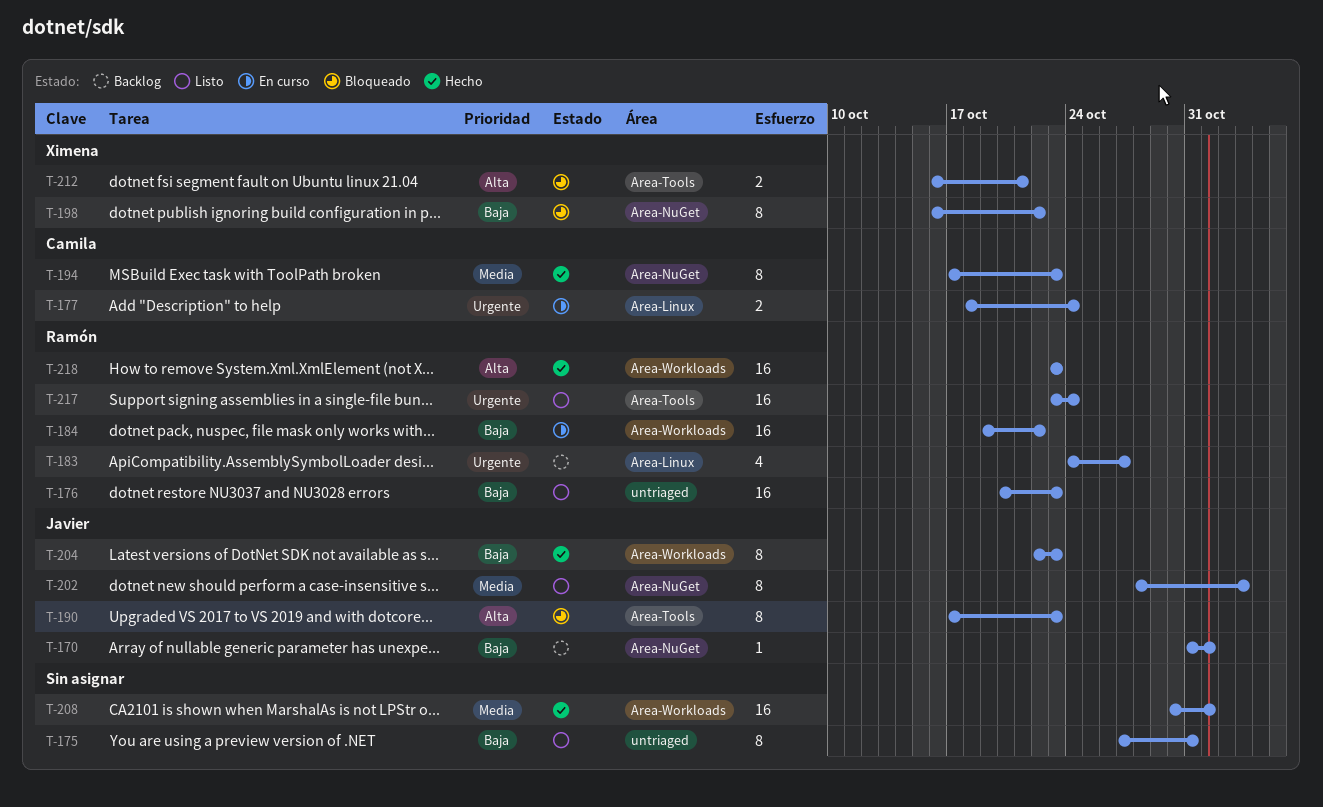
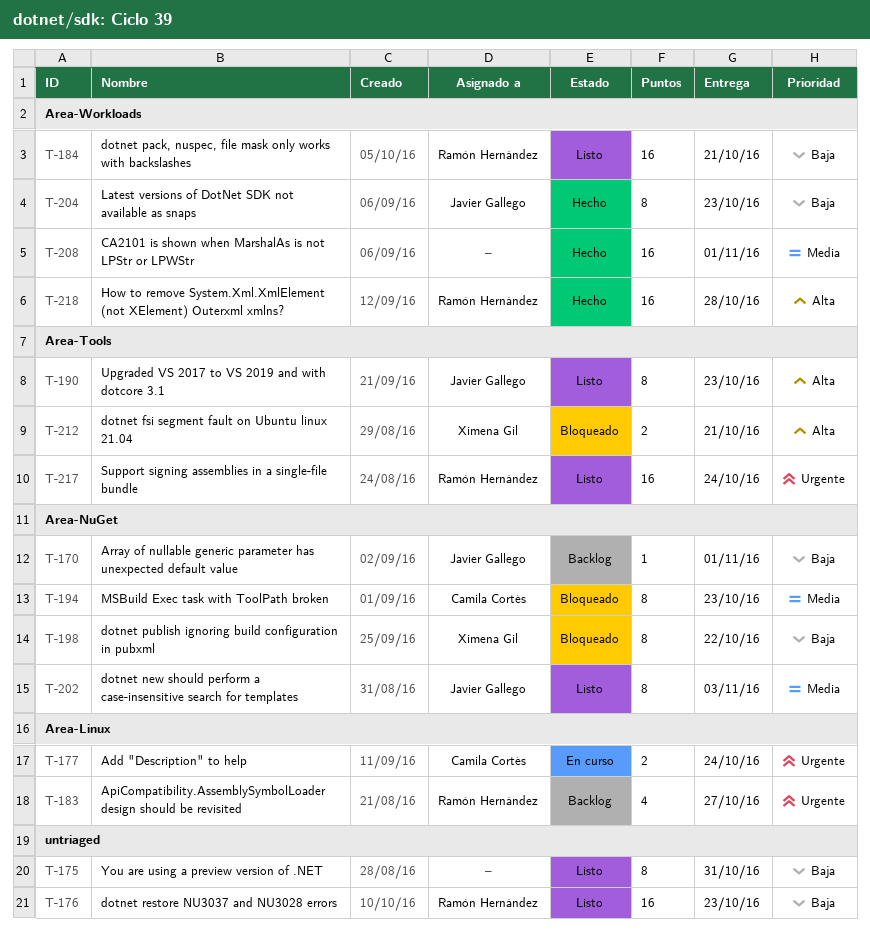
T-184, status: En curso -> Listo
T-184, due: Oct 22 -> Oct 21
T-190, status: Bloqueado -> Listo
T-194, status: Hecho -> Bloqueado
T-218, due: Oct 23 -> Oct 28

